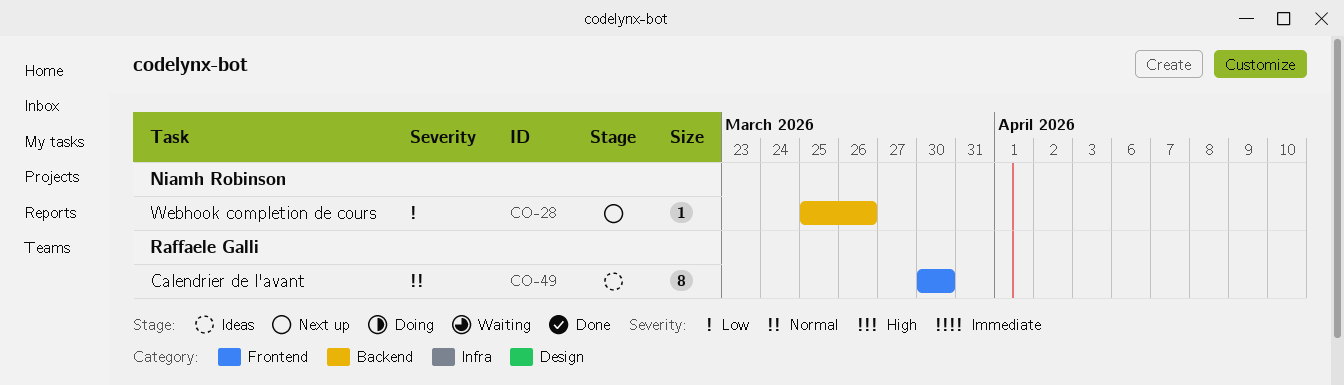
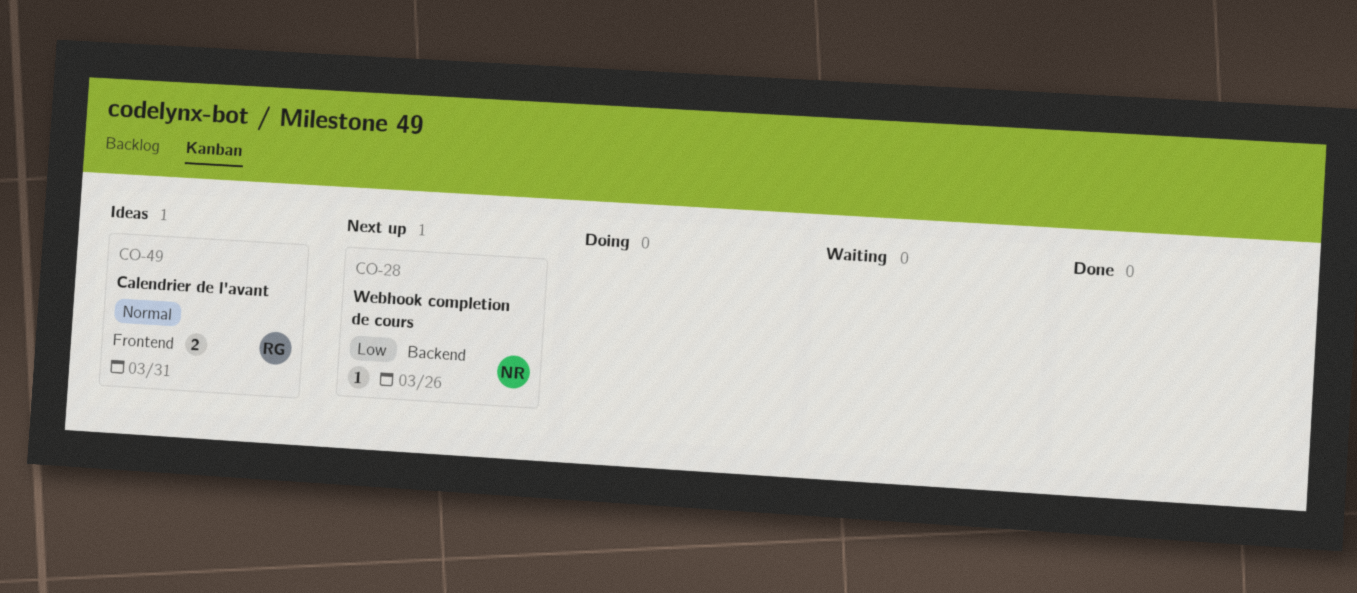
CO-49, estimate: 8 -> 2
CO-49, due: Mar 30 -> Mar 31

